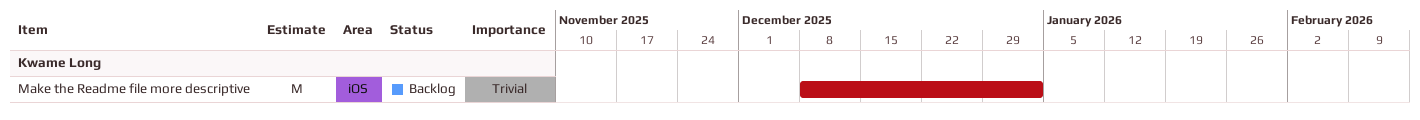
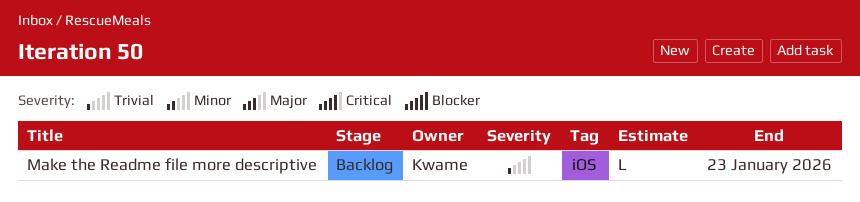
Make the Readme file more descriptive, estimate: M -> L
Make the Readme file more descriptive, due: Jan 2 -> Jan 23

